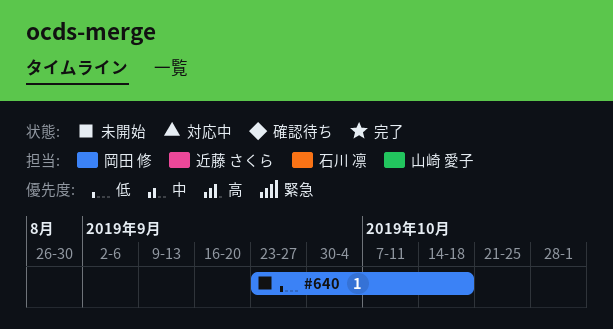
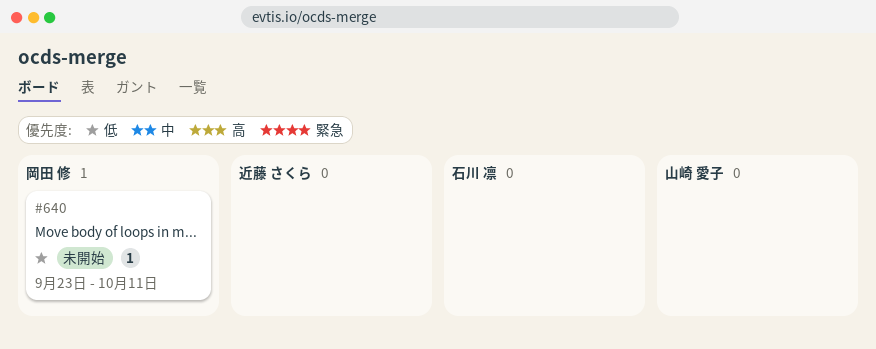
#640, due: Oct 18 -> Oct 11

